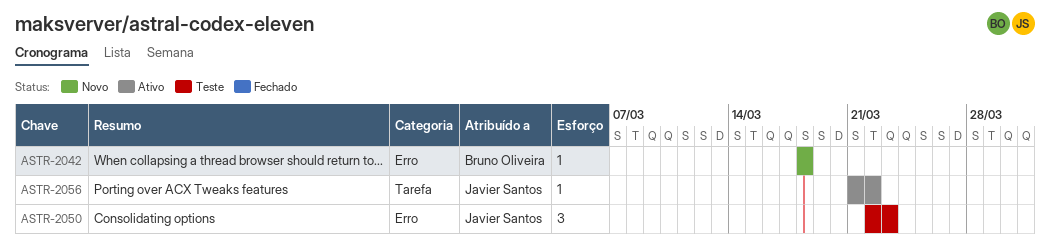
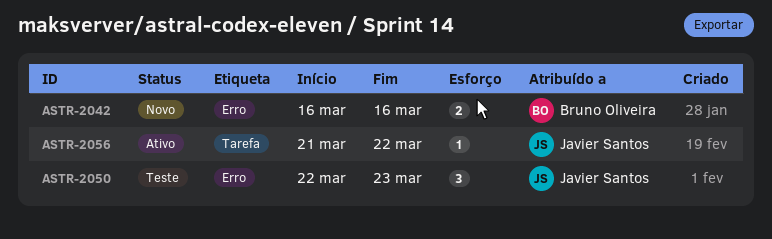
ASTR-2042, estimate: 1 -> 2
ASTR-2042, start: Mar 18 -> Mar 16
ASTR-2042, due: Mar 18 -> Mar 16

